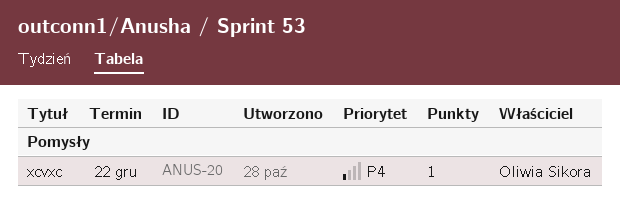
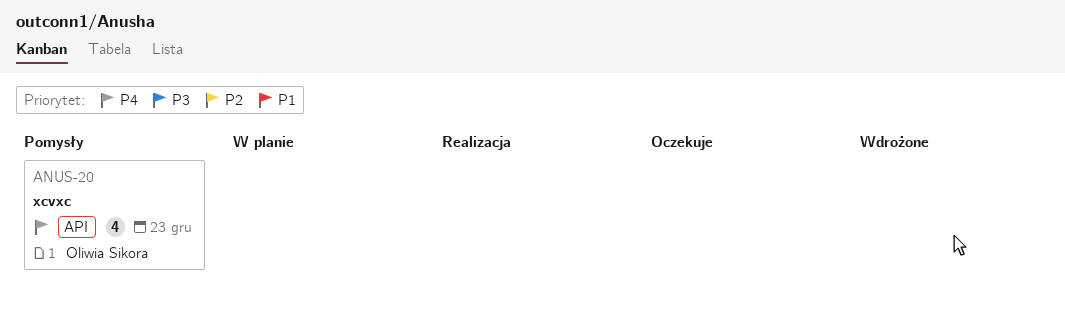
ANUS-20, estimate: 1 -> 4
ANUS-20, due: Dec 22 -> Dec 23

